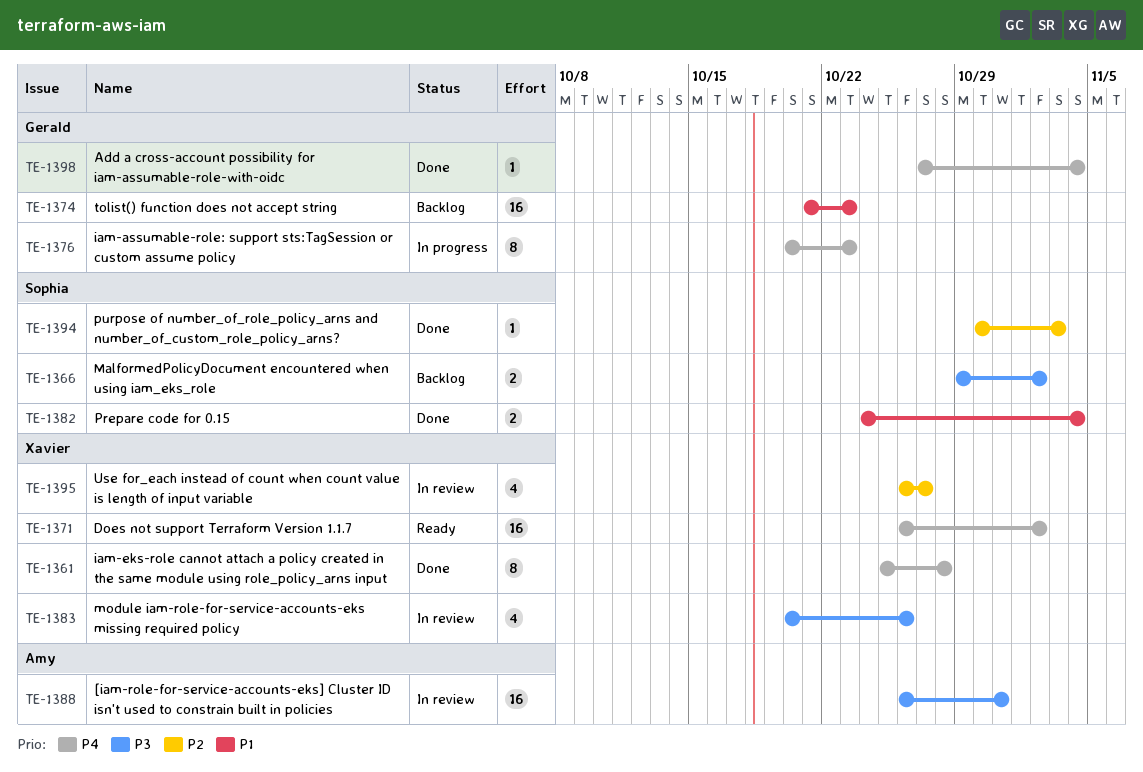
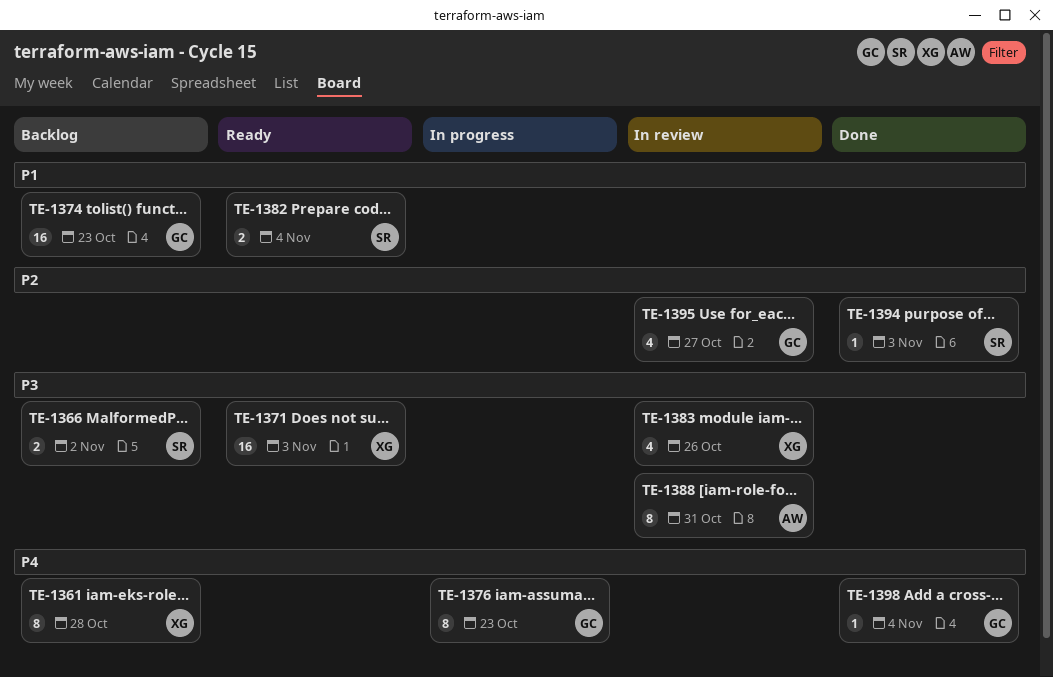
TE-1361, status: Done -> Backlog
TE-1371, priority: P4 -> P3
TE-1371, due: Nov 2 -> Nov 3
TE-1382, status: Done -> Ready
TE-1388, estimate: 16 -> 8
TE-1395, owner: Xavier -> Gerald

